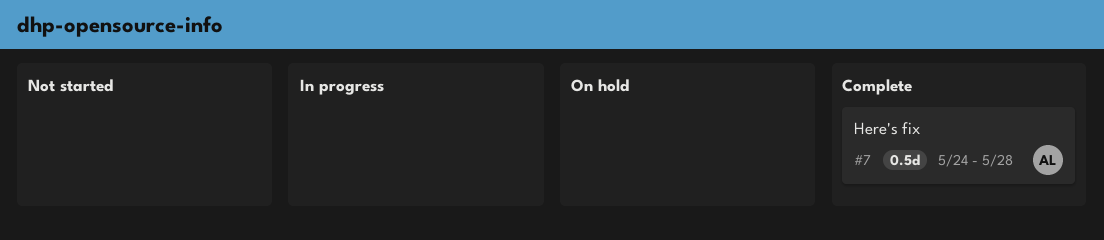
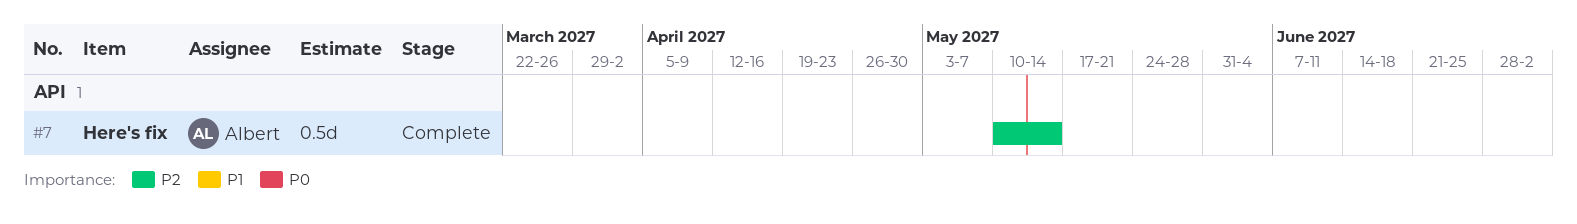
#7, start: May 24 -> May 10
#7, due: May 28 -> May 14

